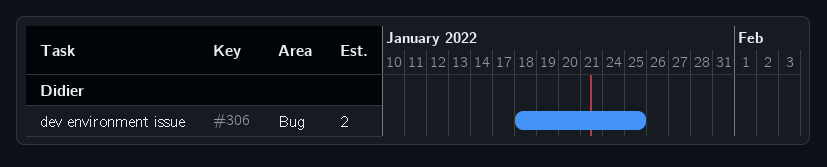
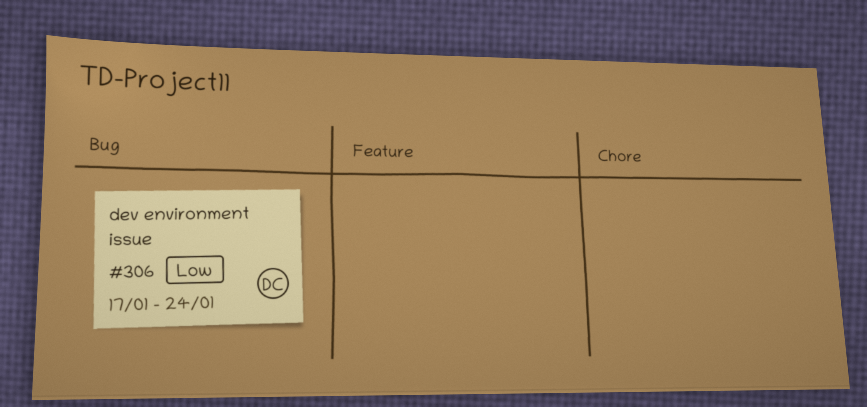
#306, start: Jan 18 -> Jan 17
#306, due: Jan 25 -> Jan 24

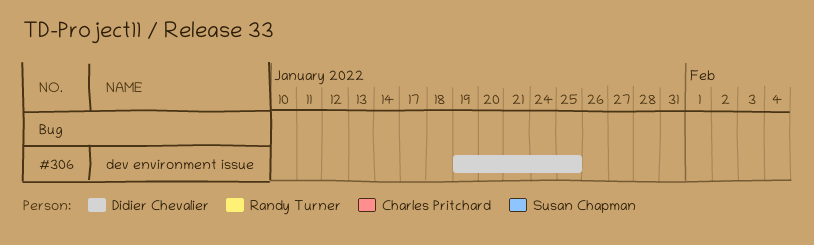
#306, start: Jan 17 -> Jan 19
#306, due: Jan 24 -> Jan 25

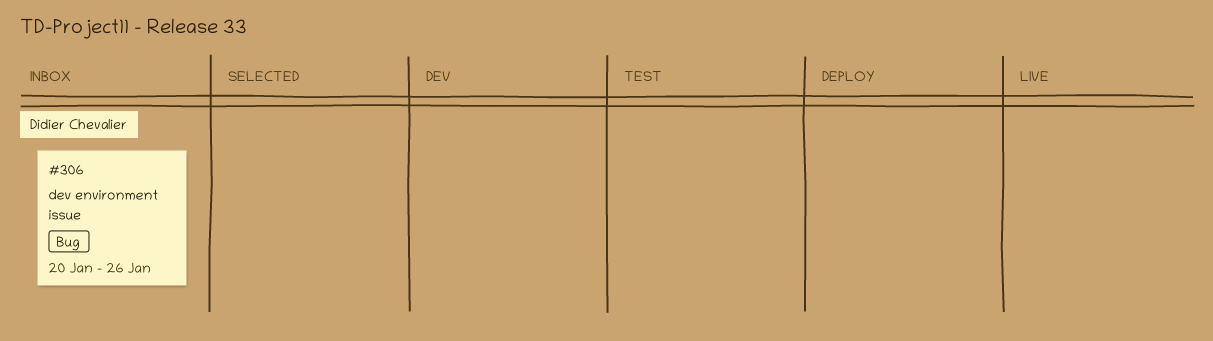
#306, start: Jan 19 -> Jan 20
#306, due: Jan 25 -> Jan 26

